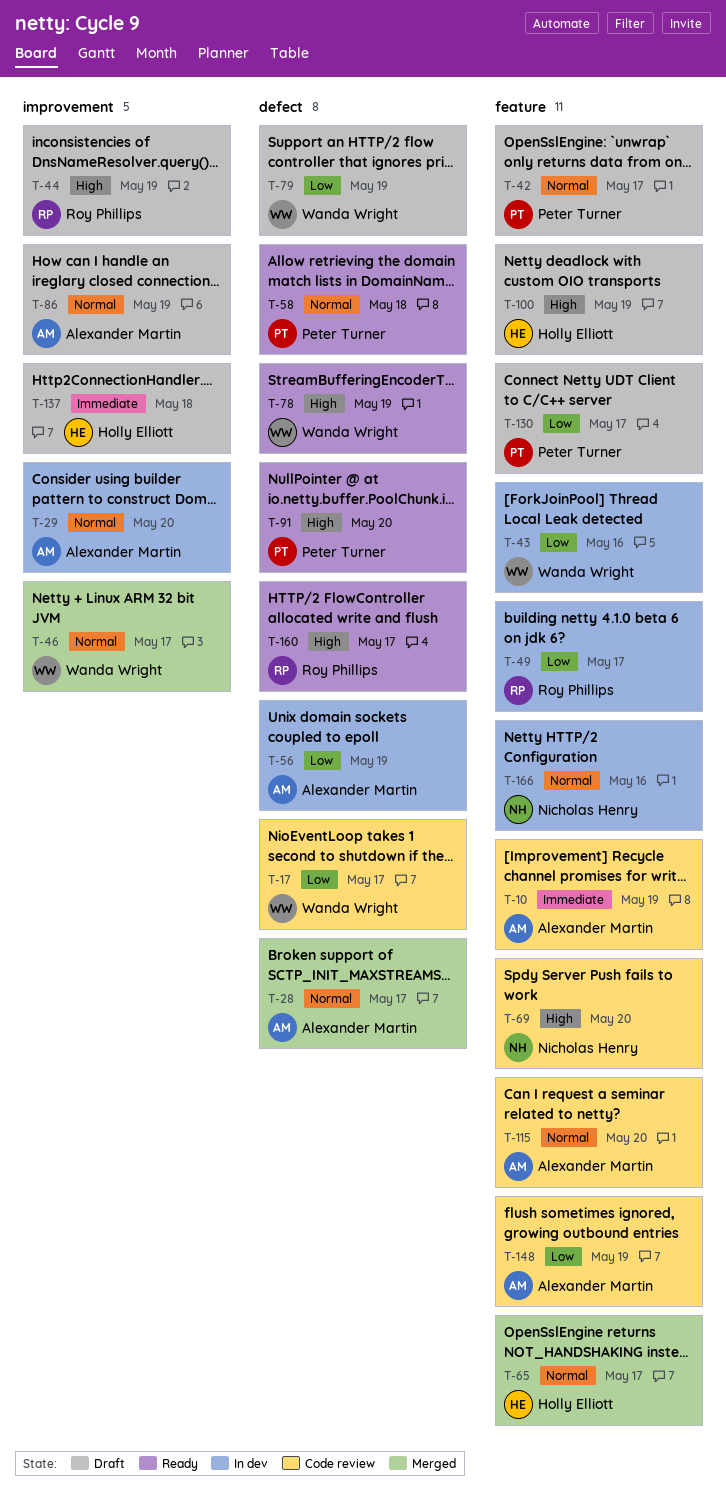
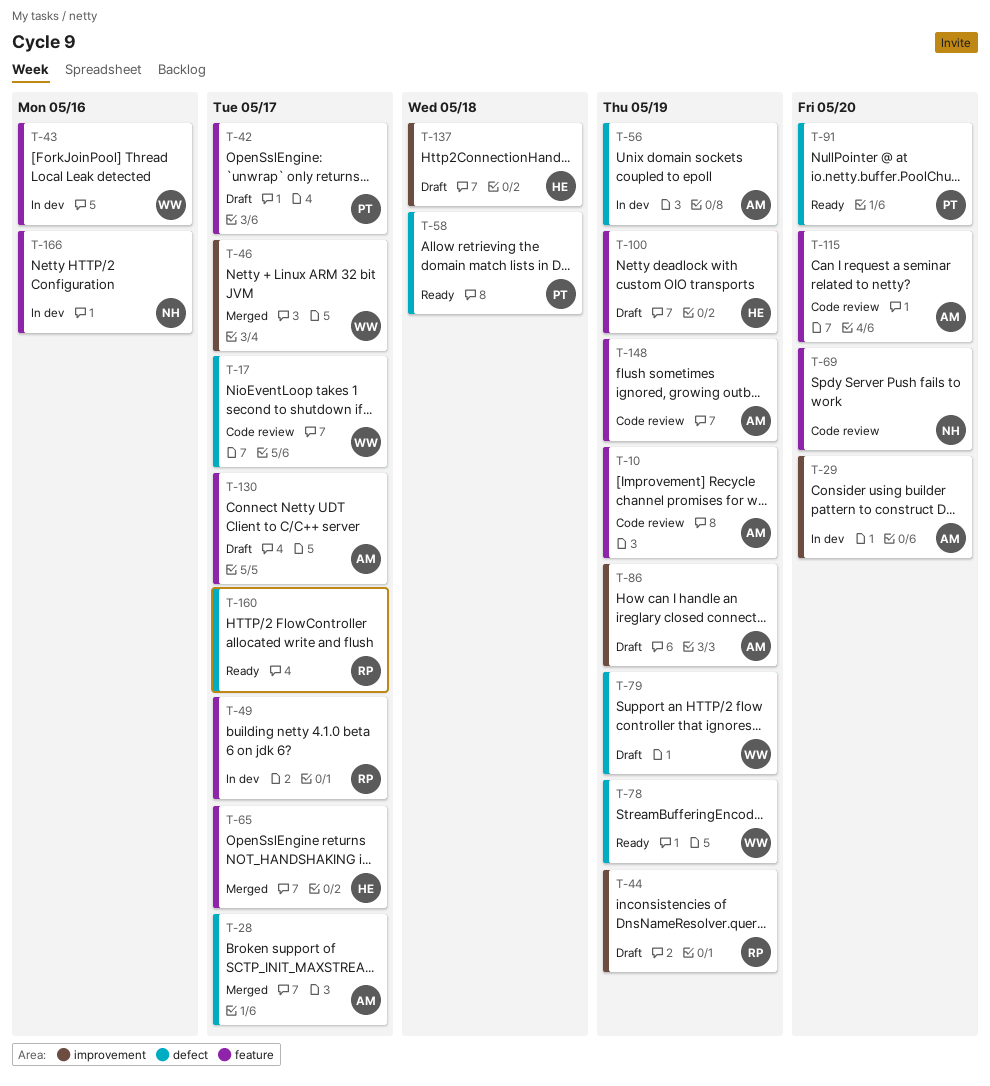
T-130, owner: Peter Turner -> Alexander Martin

